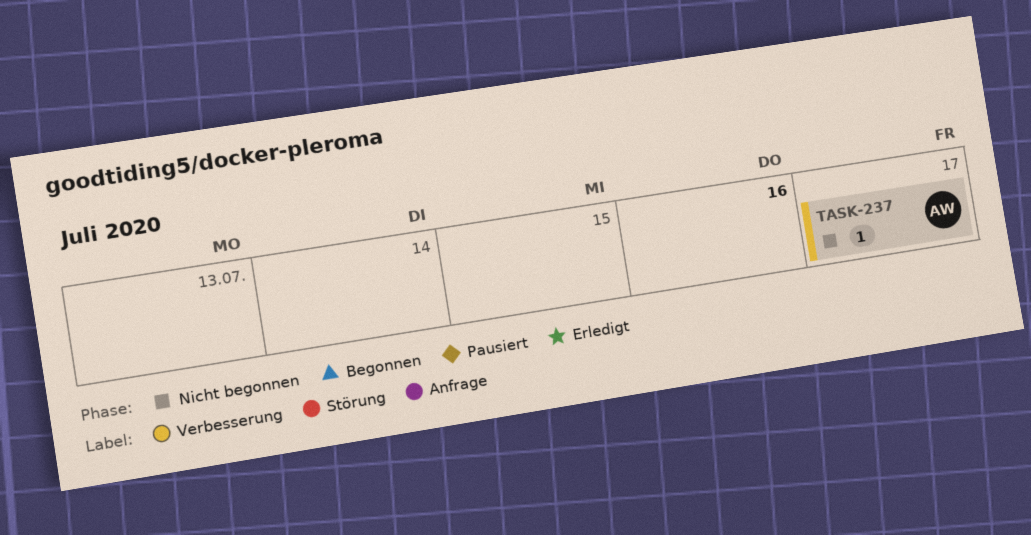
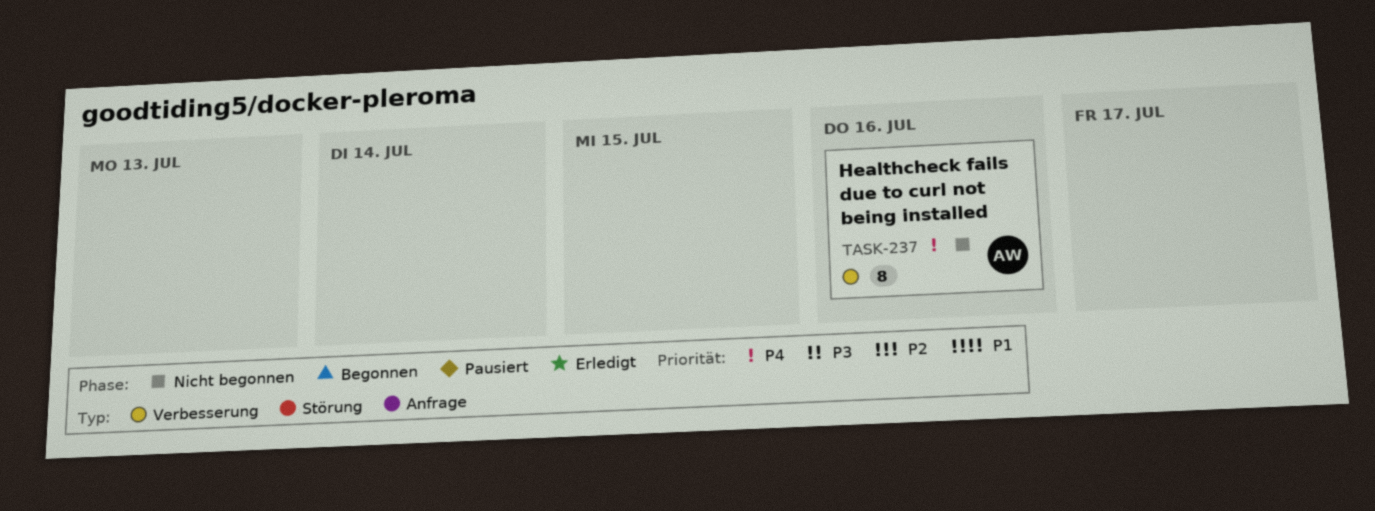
TASK-237, estimate: 1 -> 8
TASK-237, due: Jul 17 -> Jul 16

